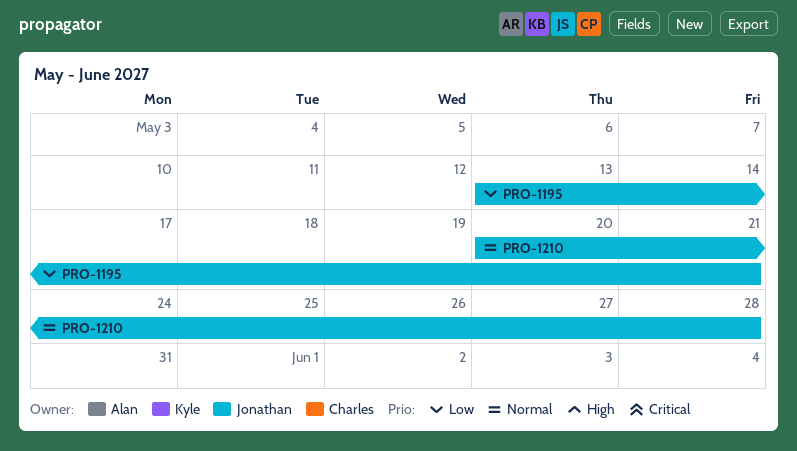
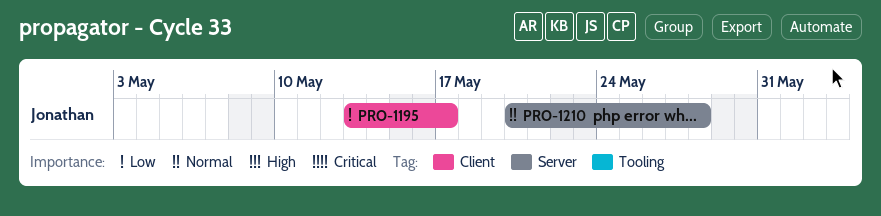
PRO-1195, due: May 21 -> May 17

